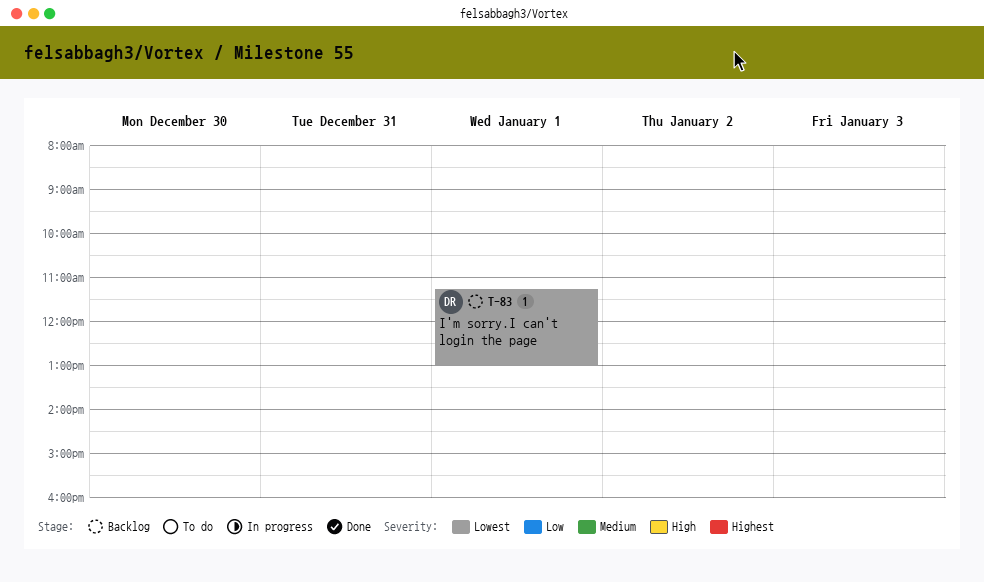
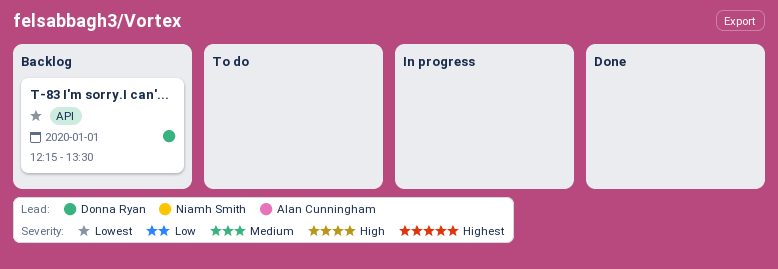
T-83, begins: 11:15 -> 12:15
T-83, ends: 13:00 -> 13:30

